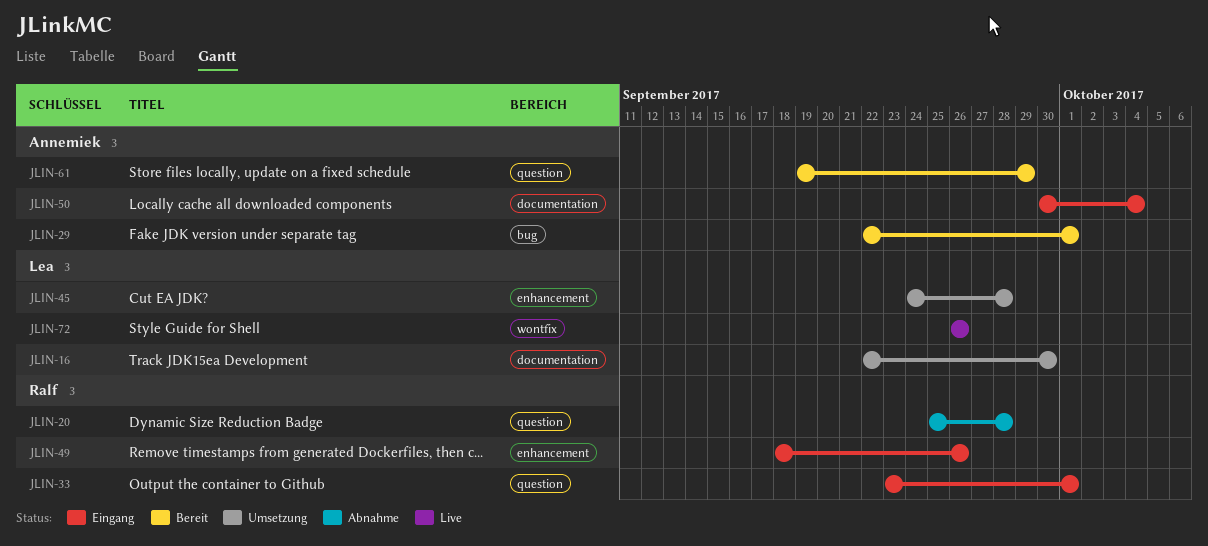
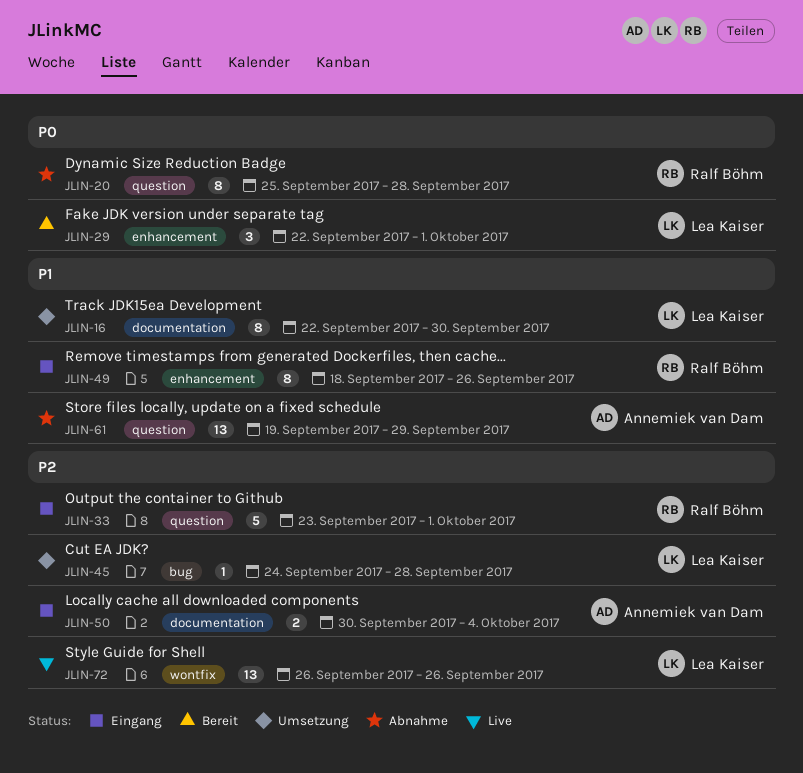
JLIN-29, owner: Annemiek van Dam -> Lea Kaiser
JLIN-29, label: bug -> enhancement
JLIN-45, label: enhancement -> bug
JLIN-61, status: Bereit -> Abnahme

